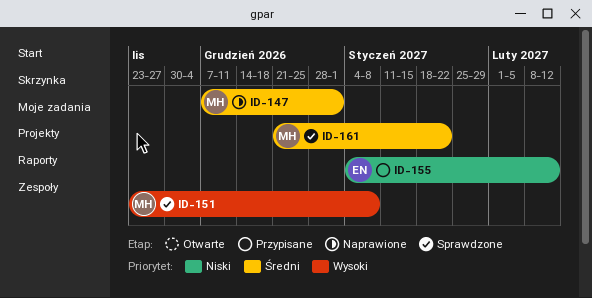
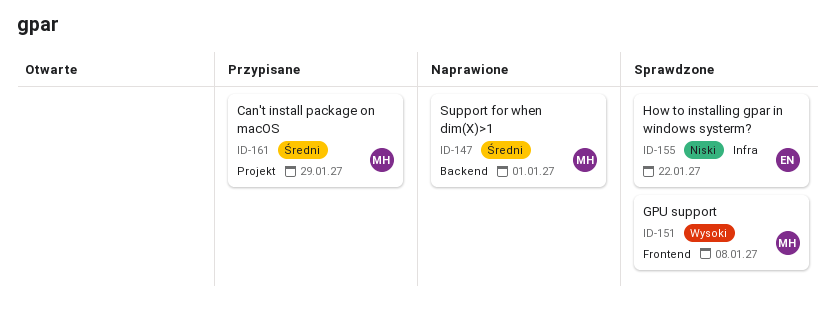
ID-155, status: Przypisane -> Sprawdzone
ID-155, due: Feb 12 -> Jan 22
ID-161, status: Sprawdzone -> Przypisane
ID-161, due: Jan 22 -> Jan 29

